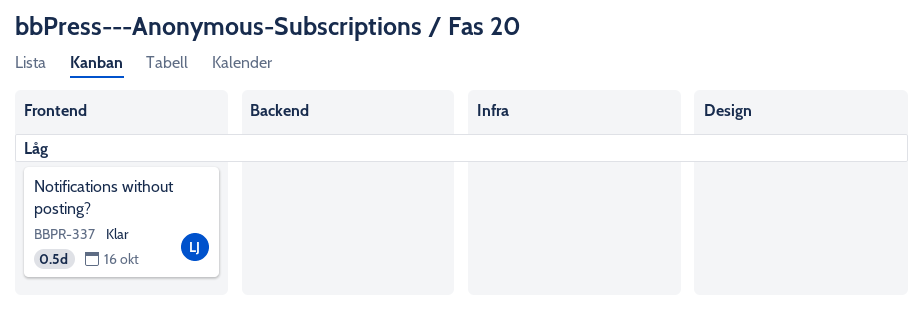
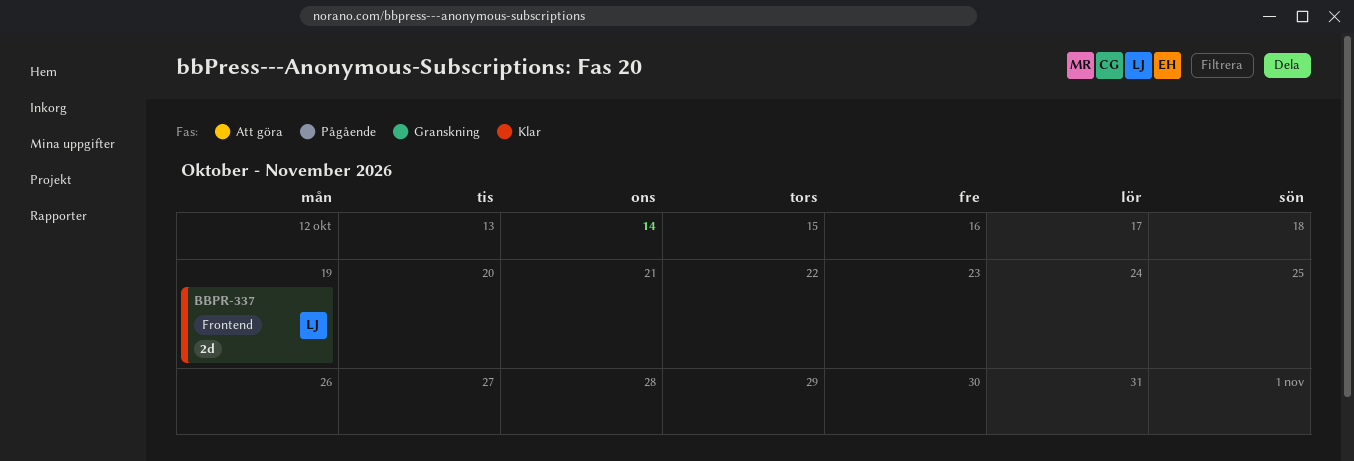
BBPR-337, estimate: 0.5d -> 2d
BBPR-337, due: Oct 16 -> Oct 19

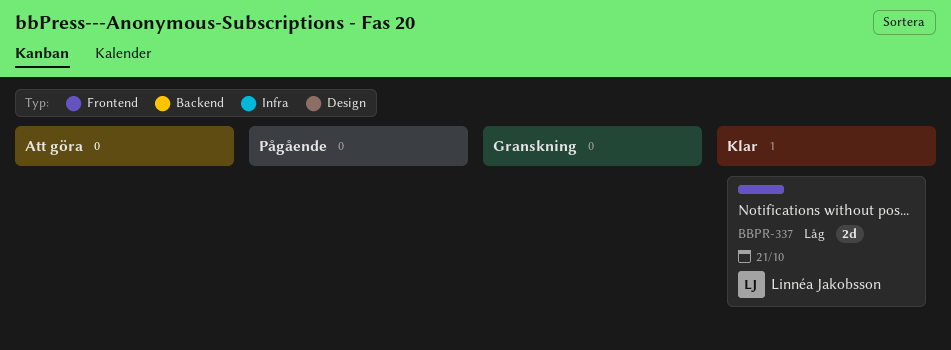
BBPR-337, due: Oct 19 -> Oct 21

